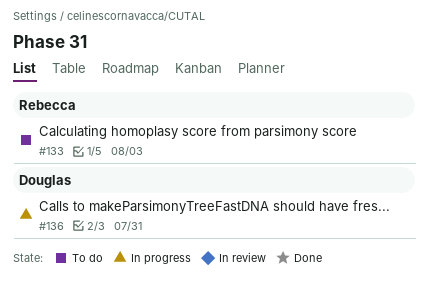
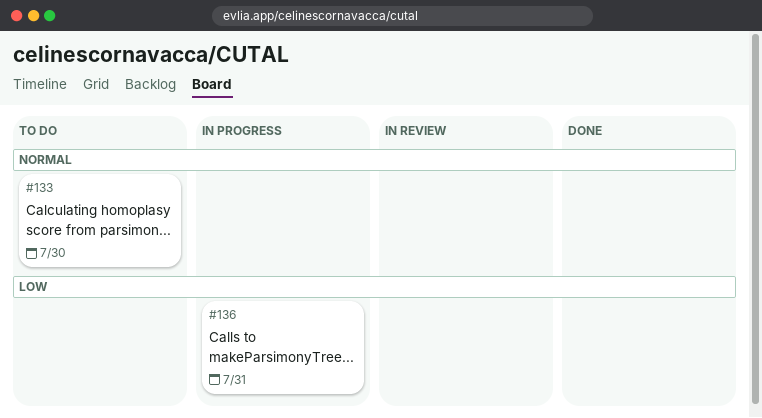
#133, due: Aug 3 -> Jul 30

